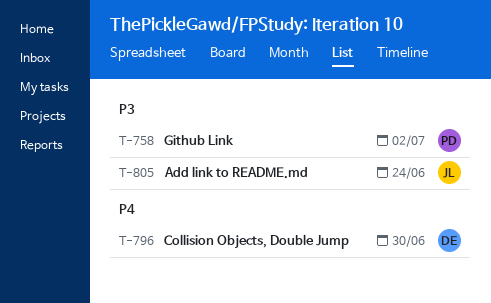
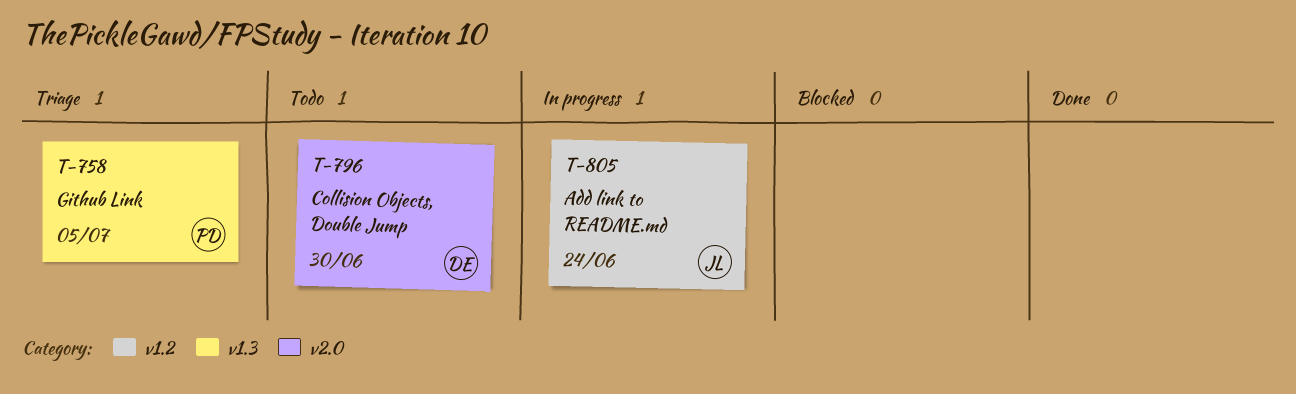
T-758, due: Jul 2 -> Jul 5

